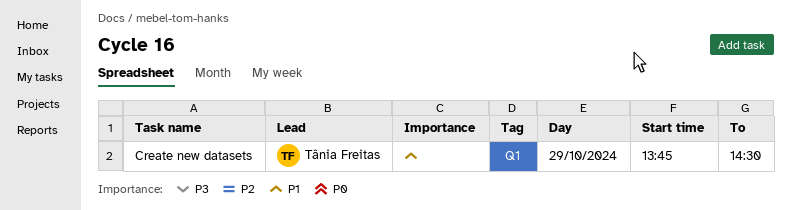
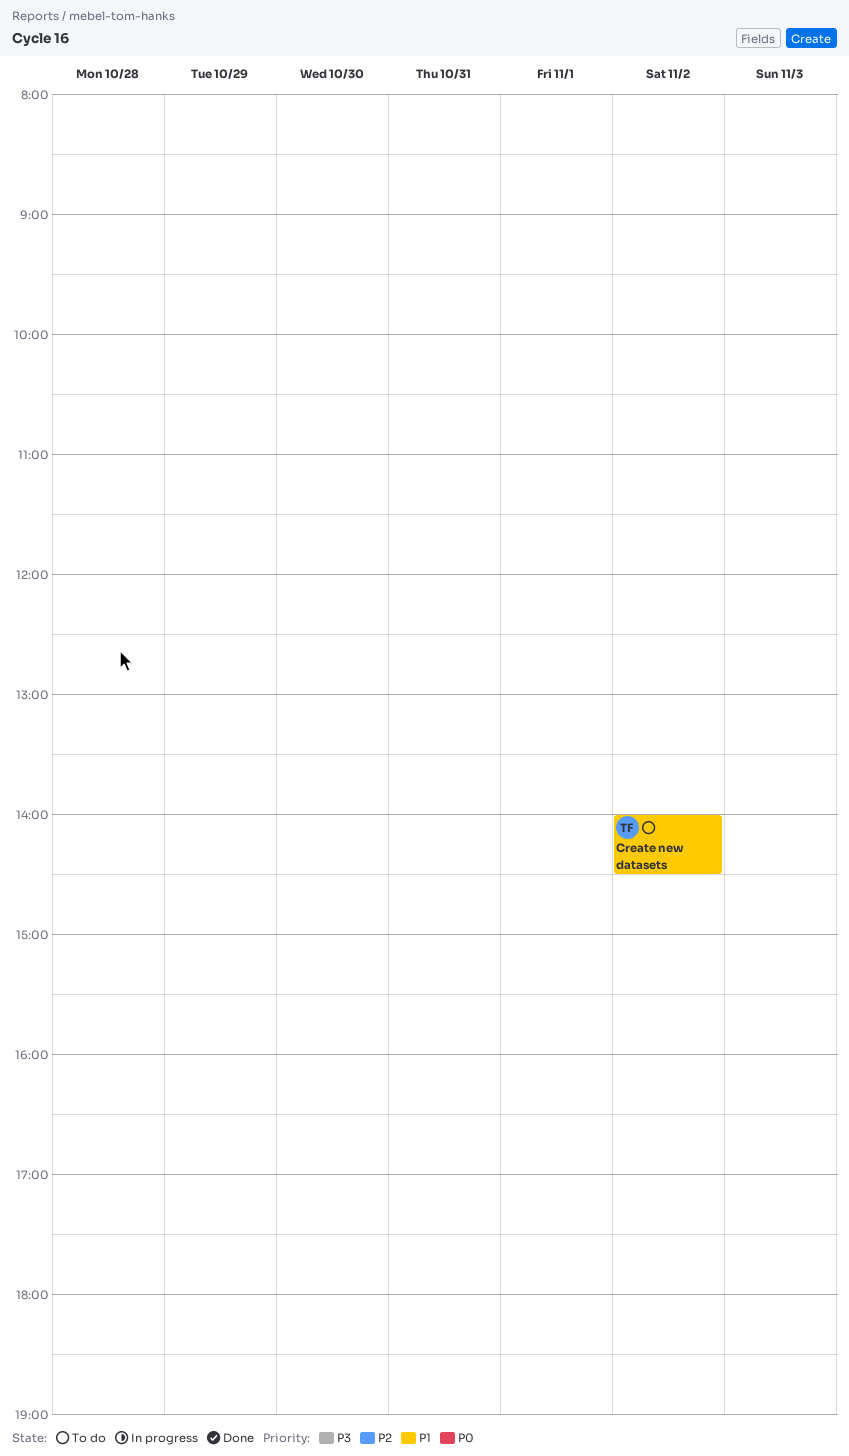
Create new datasets, day: Oct 29 -> Nov 2
Create new datasets, begins: 13:45 -> 14:00

